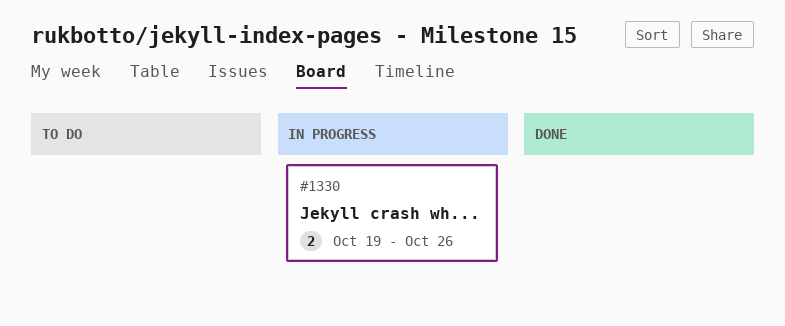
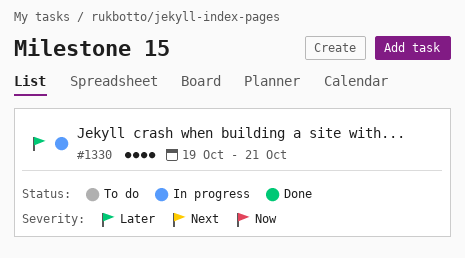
#1330, estimate: 2 -> 4
#1330, due: Oct 26 -> Oct 21

